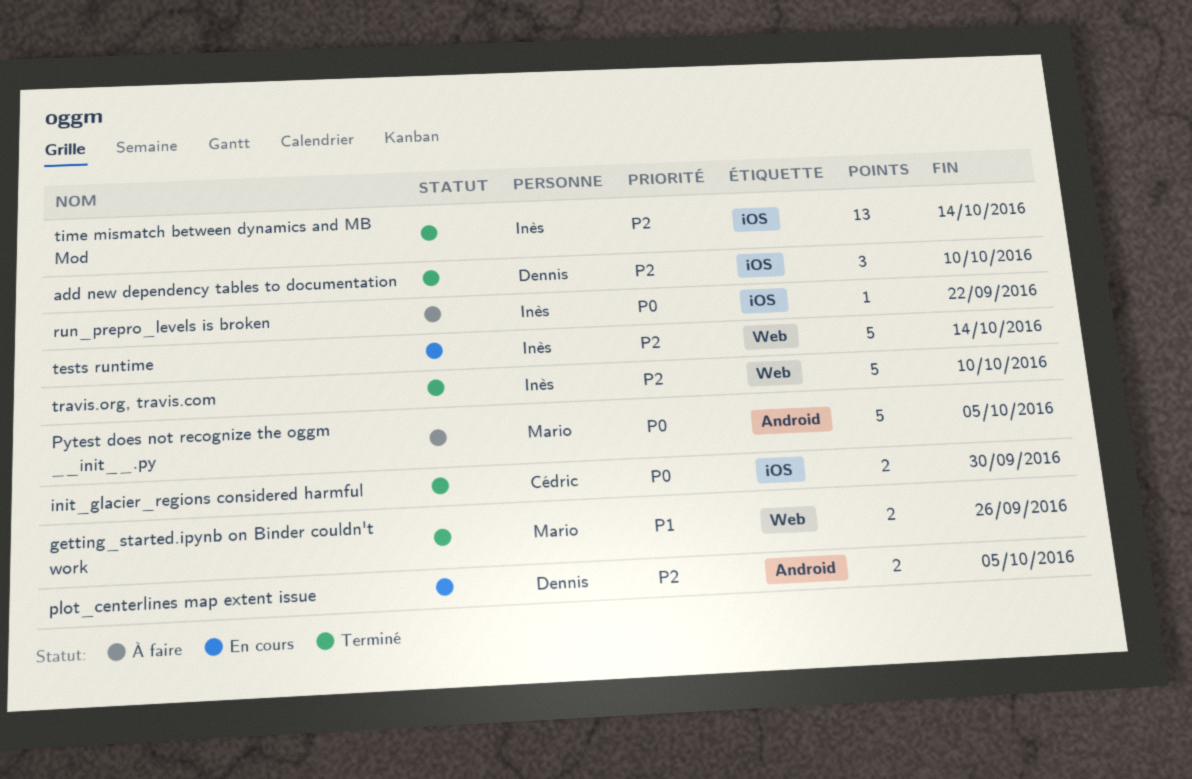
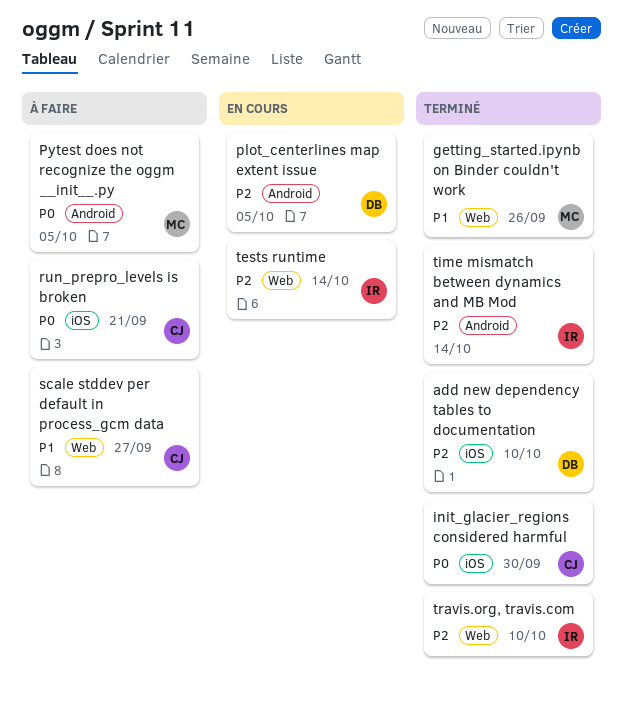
run_prepro_levels is broken, owner: Inès -> Cédric
run_prepro_levels is broken, due: Sep 22 -> Sep 21
scale stddev per default in process_gcm data: none -> present
time mismatch between dynamics and MB Mod, label: iOS -> Android

